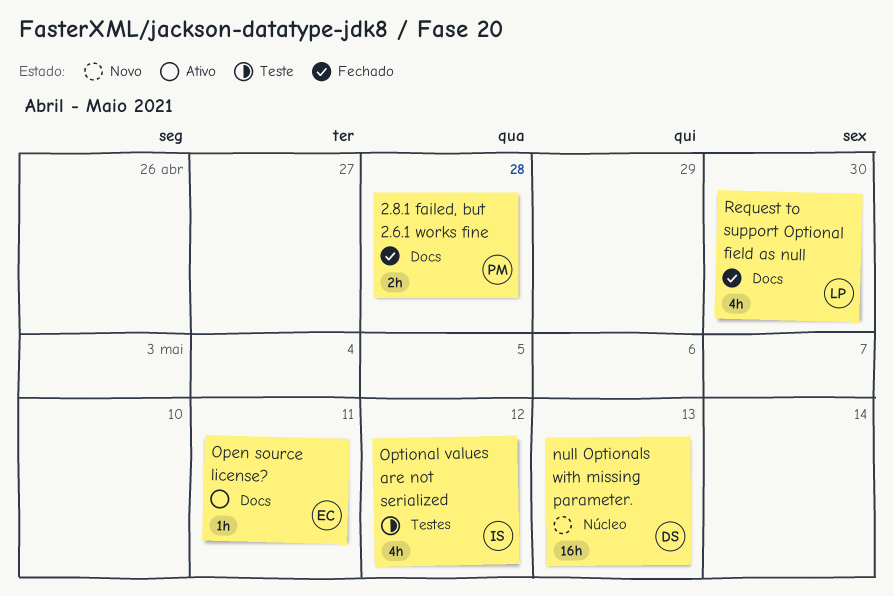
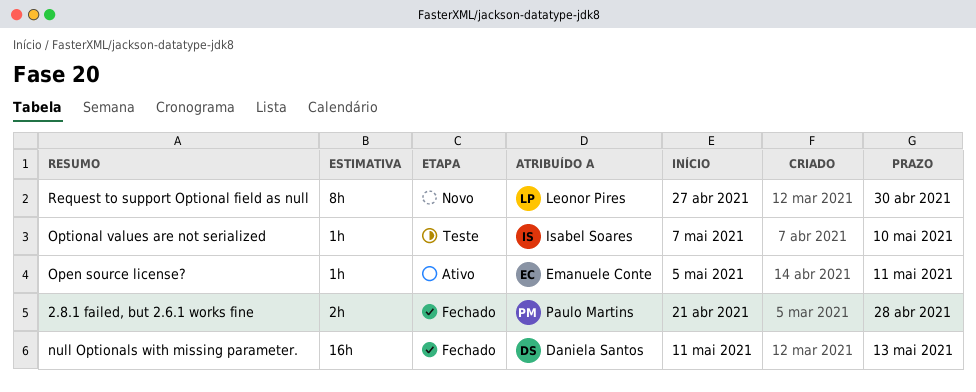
null Optionals with missing parameter., status: Novo -> Fechado
Optional values are not serialized, estimate: 4h -> 1h
Optional values are not serialized, due: May 12 -> May 10
Request to support Optional field as null, status: Fechado -> Novo
Request to support Optional field as null, estimate: 4h -> 8h

